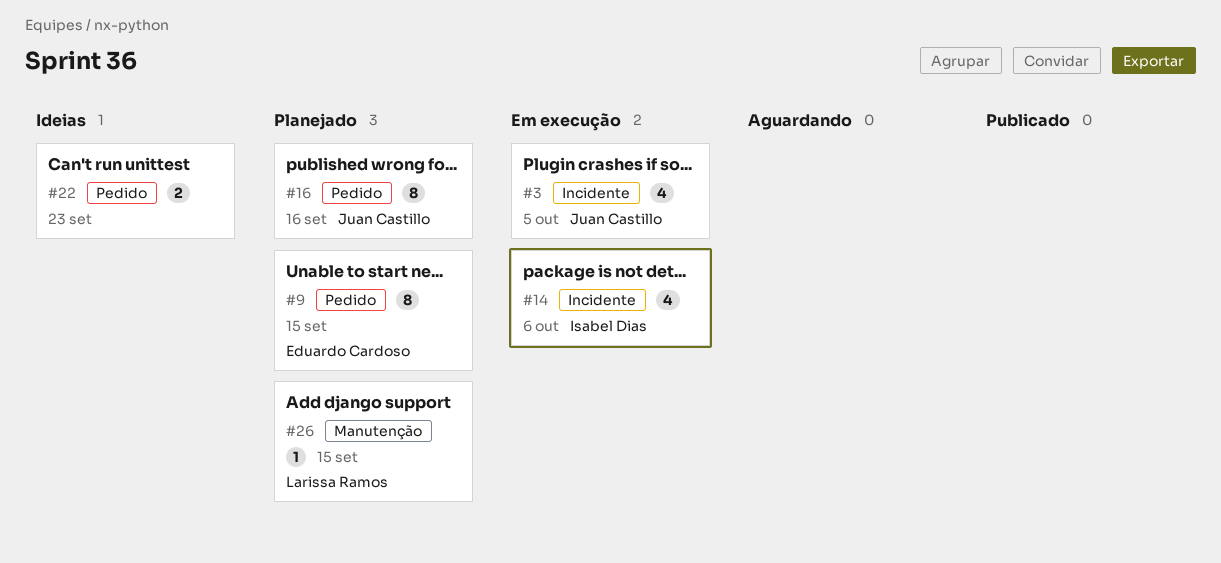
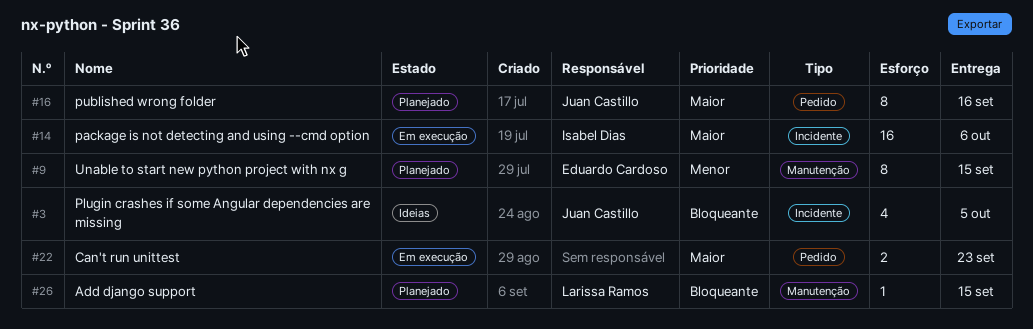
#3, status: Em execução -> Ideias
#9, label: Pedido -> Manutenção
#14, estimate: 4 -> 16
#22, status: Ideias -> Em execução

